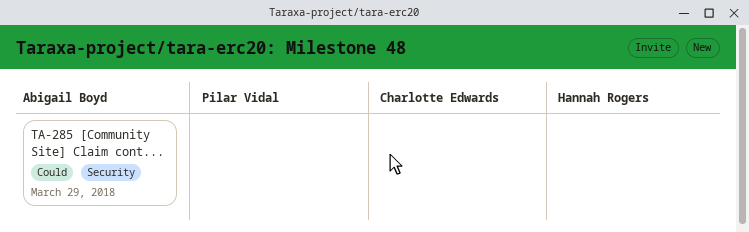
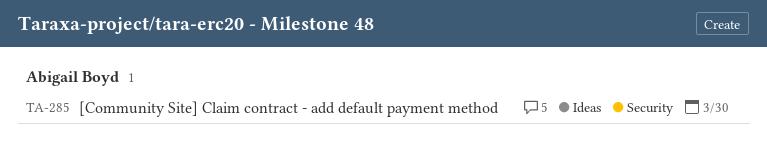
TA-285, due: Mar 29 -> Mar 30

